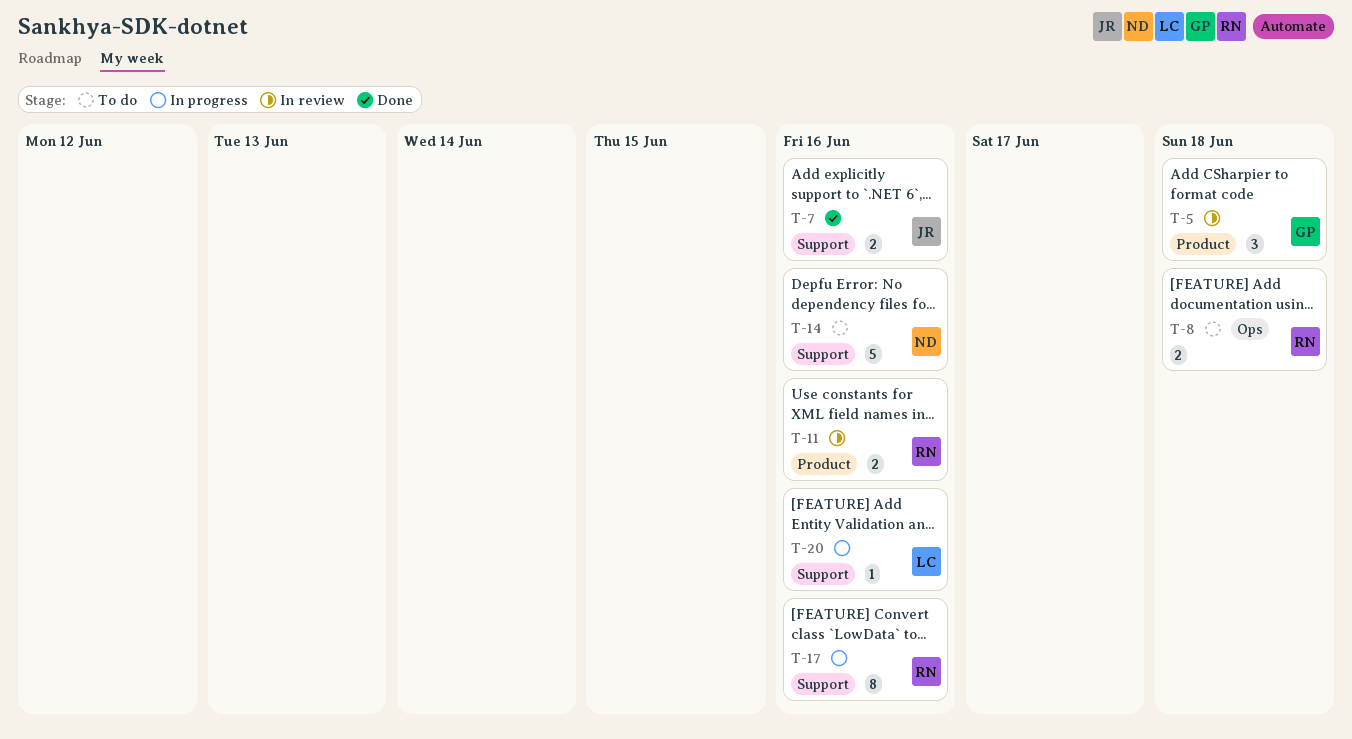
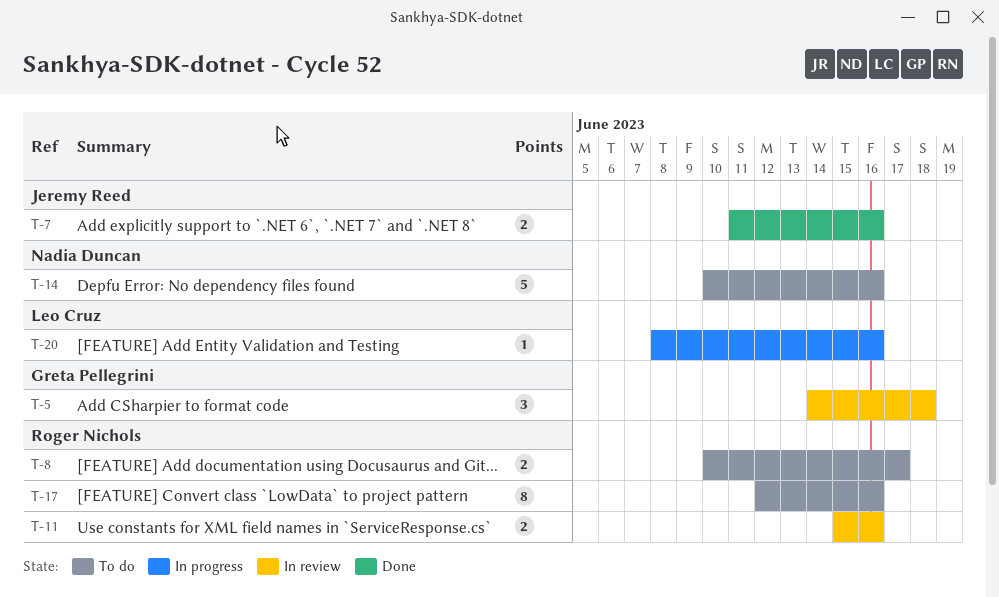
T-8, due: Jun 18 -> Jun 17
T-17, status: In progress -> To do

